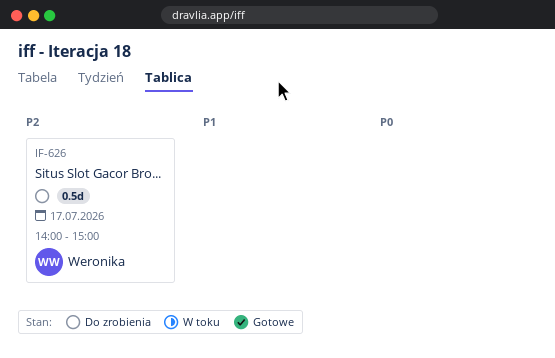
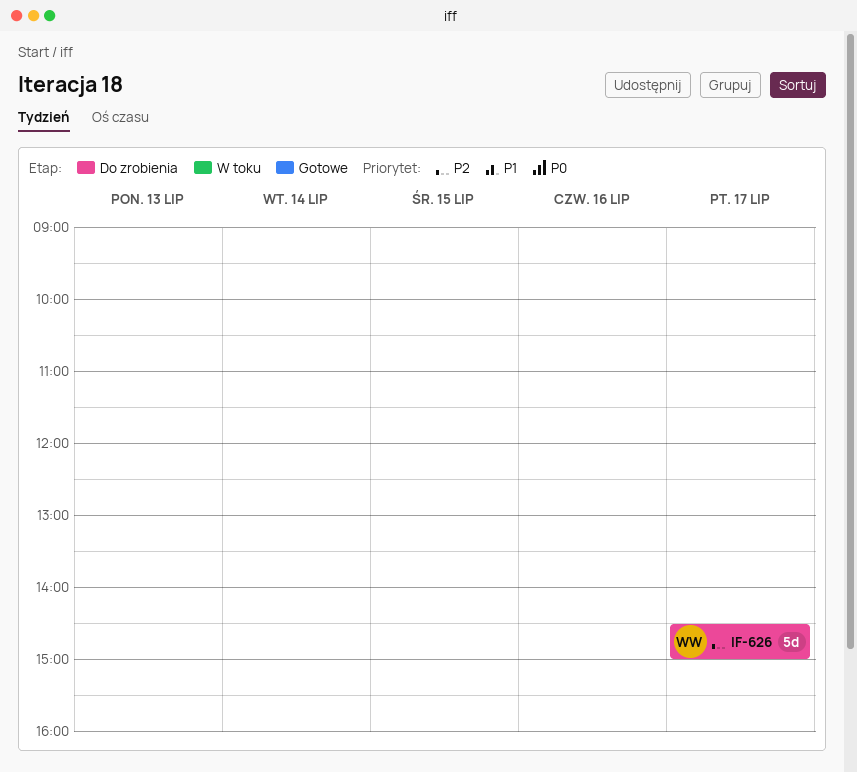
IF-626, estimate: 0.5d -> 5d
IF-626, begins: 14:00 -> 14:30

